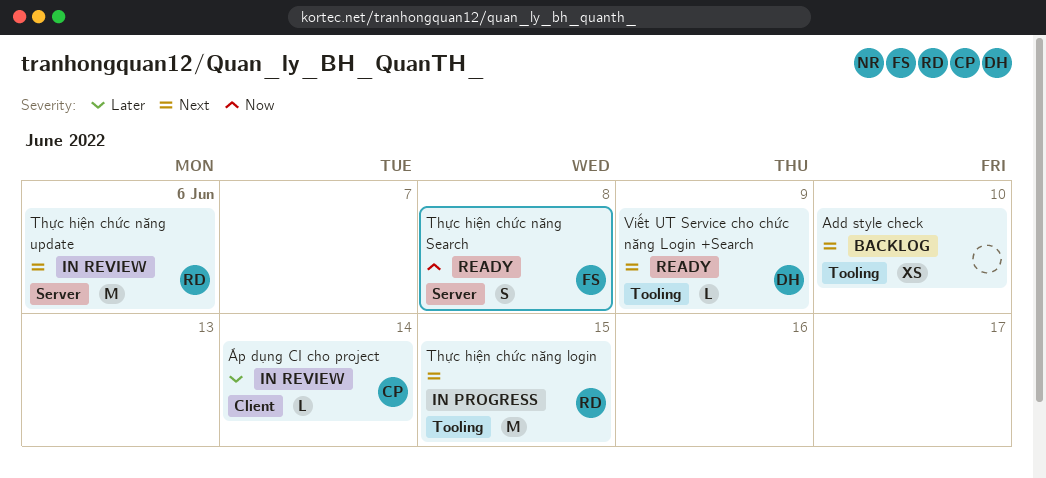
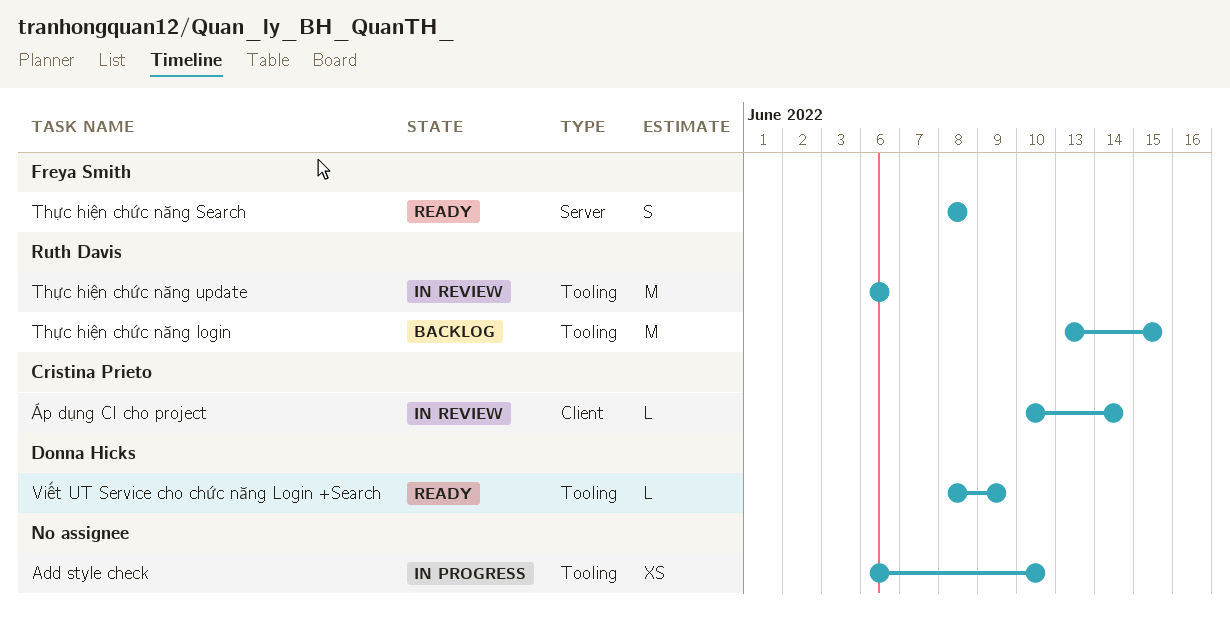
Add style check, status: Backlog -> In progress
Thực hiện chức năng login, status: In progress -> Backlog
Thực hiện chức năng update, label: Server -> Tooling

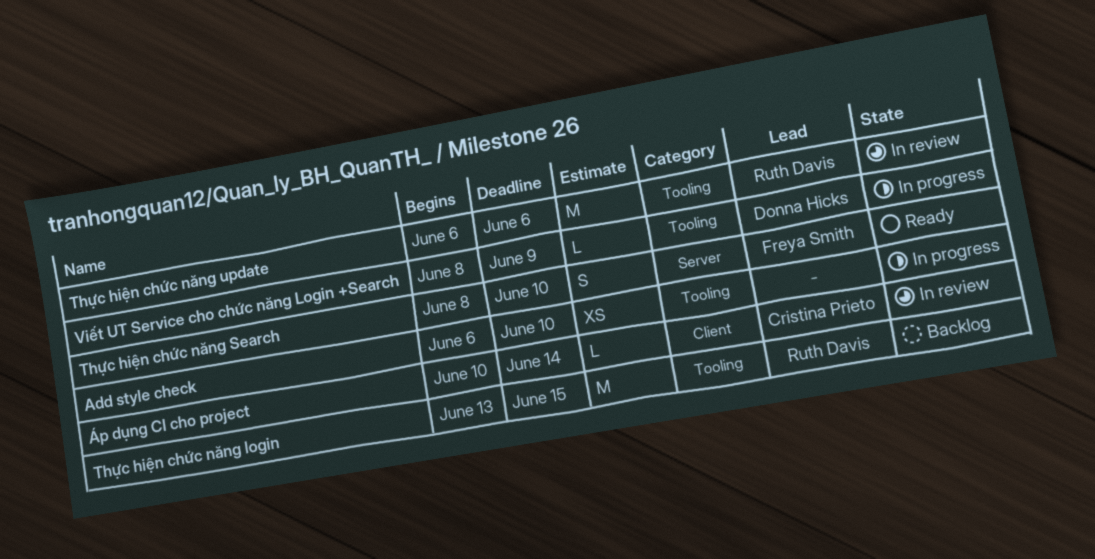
Thực hiện chức năng Search, due: Jun 8 -> Jun 10
Viết UT Service cho chức năng Login +Search, status: Ready -> In progress

